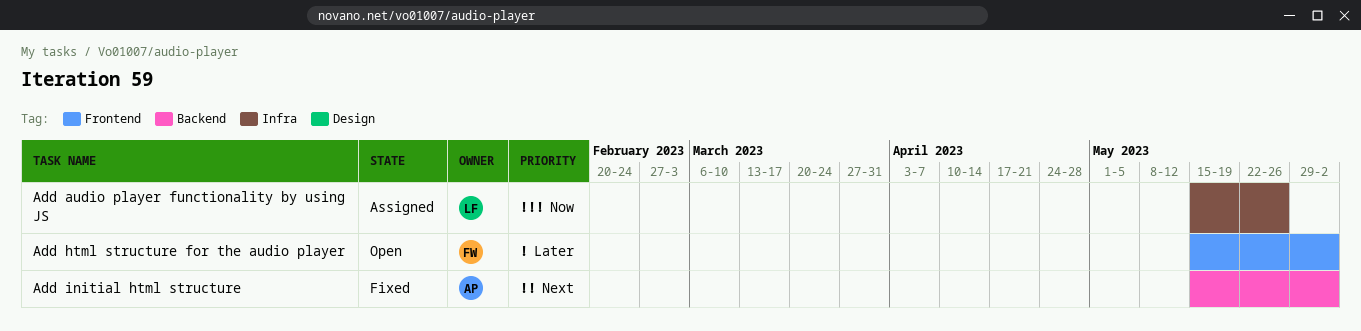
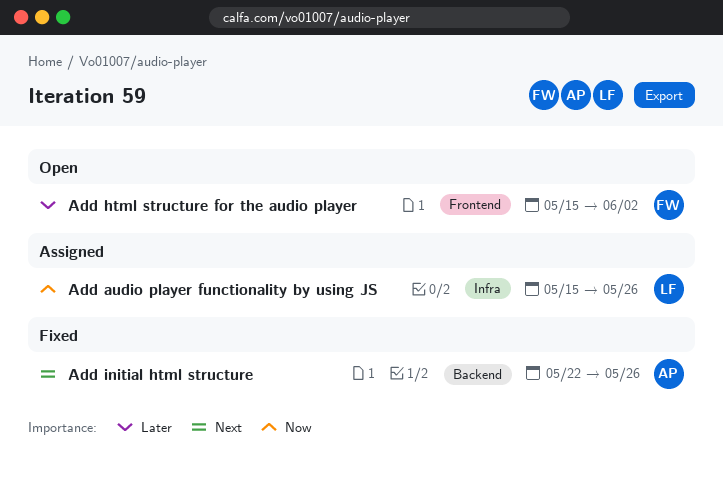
Add initial html structure, start: May 15 -> May 22
Add initial html structure, due: Jun 2 -> May 26

